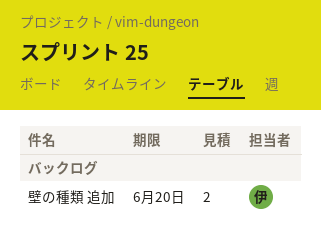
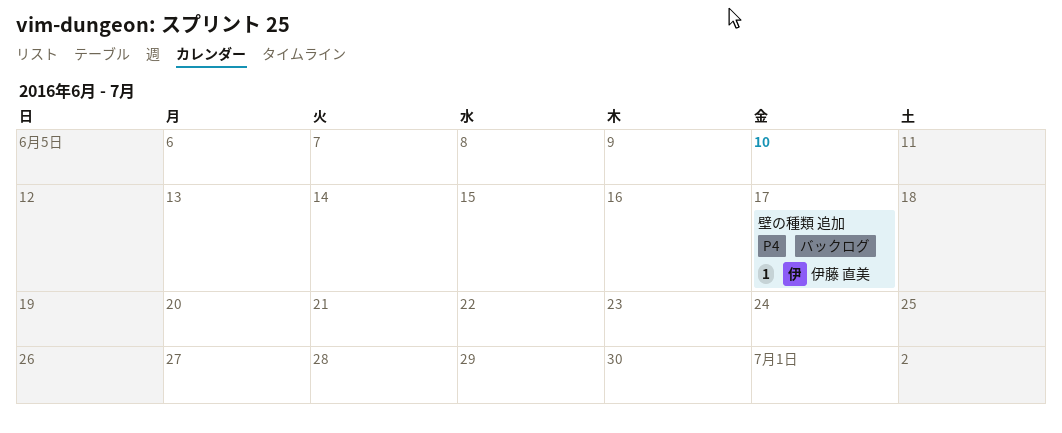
壁の種類 追加, estimate: 2 -> 1
壁の種類 追加, due: Jun 20 -> Jun 17

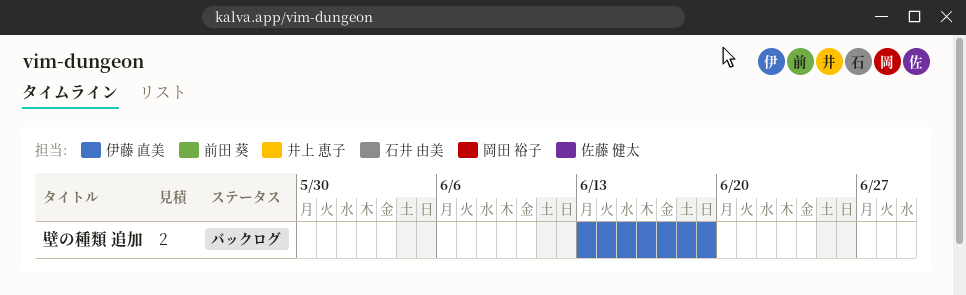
壁の種類 追加, estimate: 1 -> 2
壁の種類 追加, due: Jun 17 -> Jun 19

